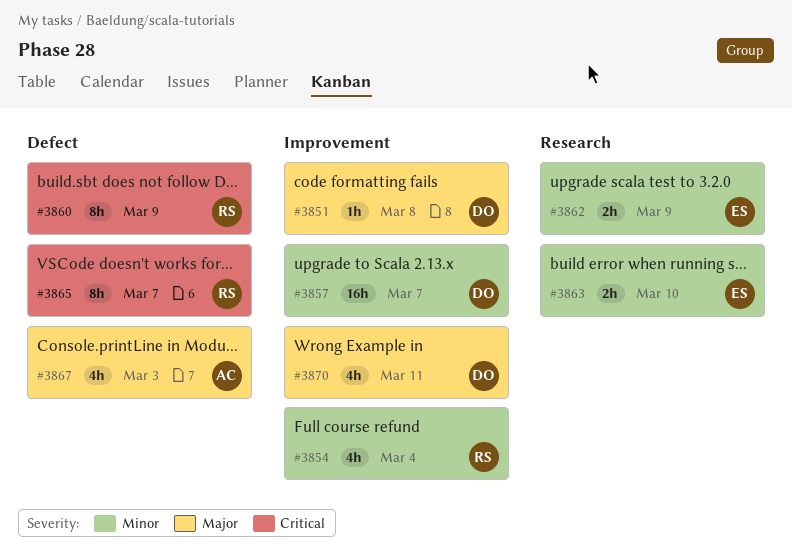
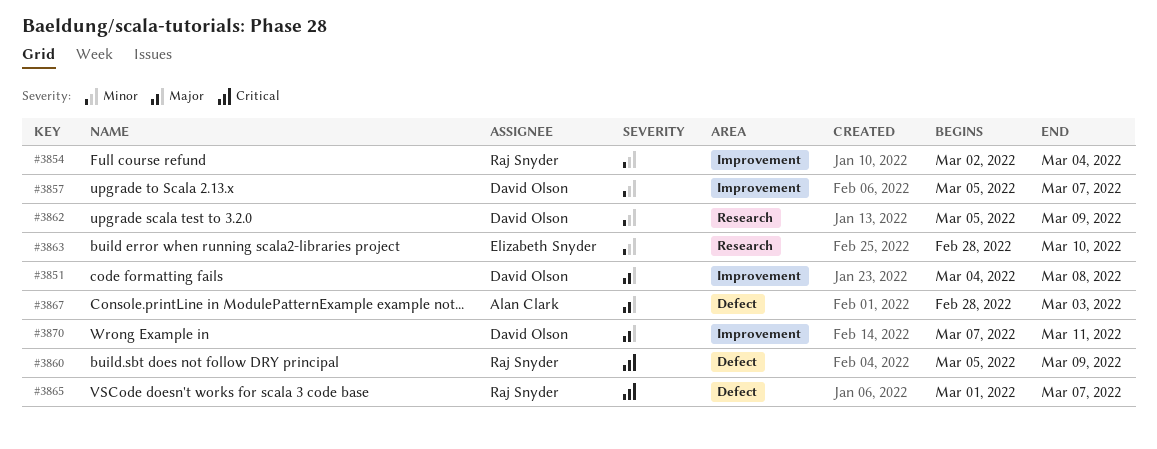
#3862, owner: Elizabeth Snyder -> David Olson

